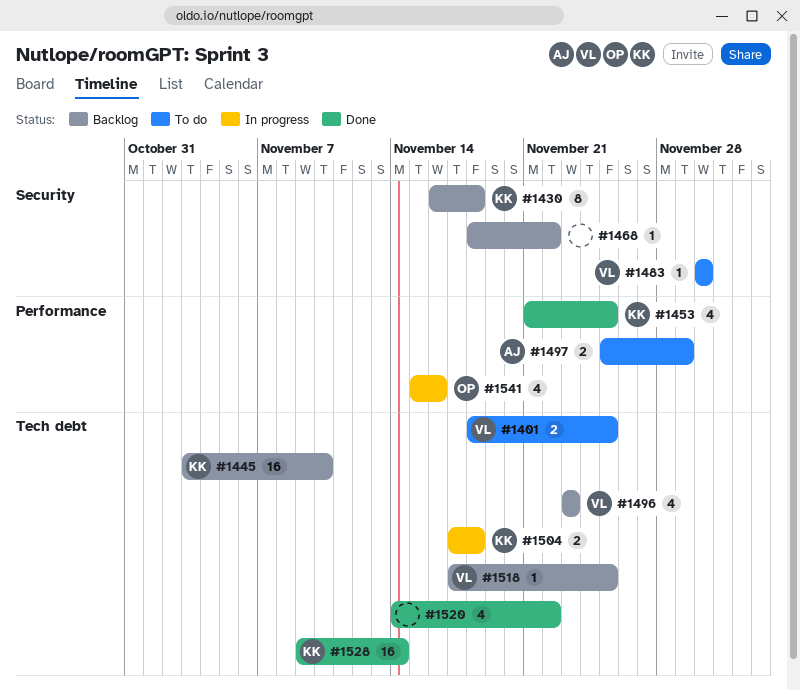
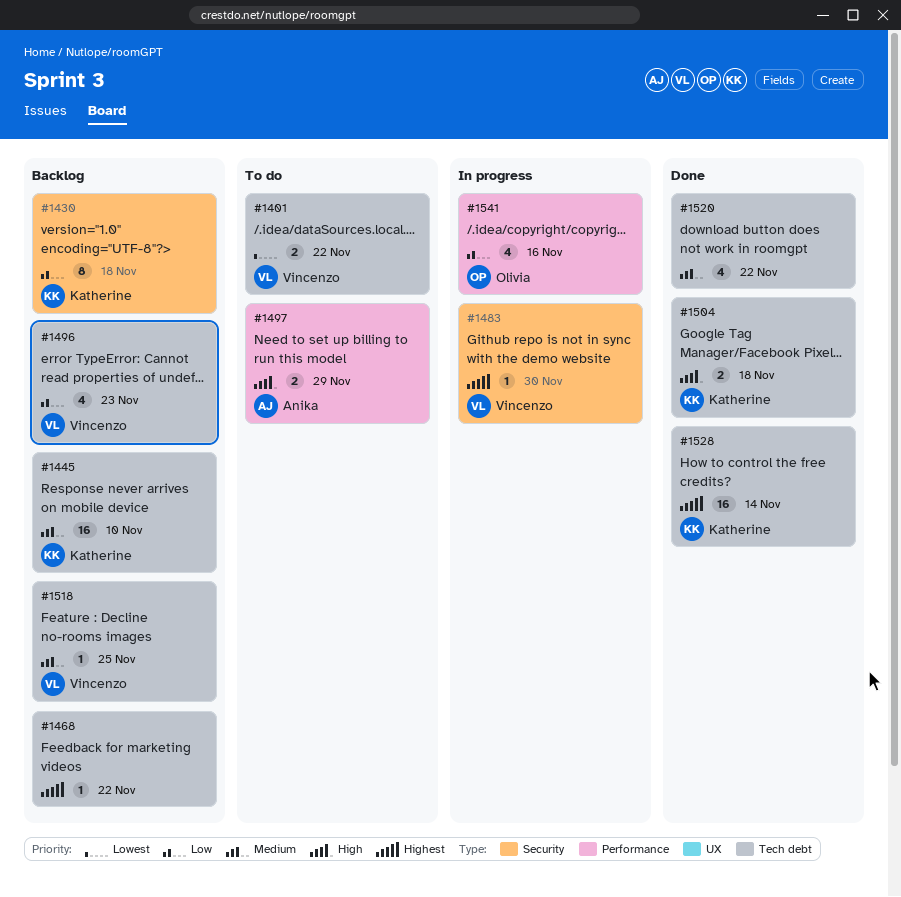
#1401, due: Nov 25 -> Nov 22
#1453: present -> none
#1468, label: Security -> Tech debt
#1483, status: To do -> In progress
#1504, status: In progress -> Done

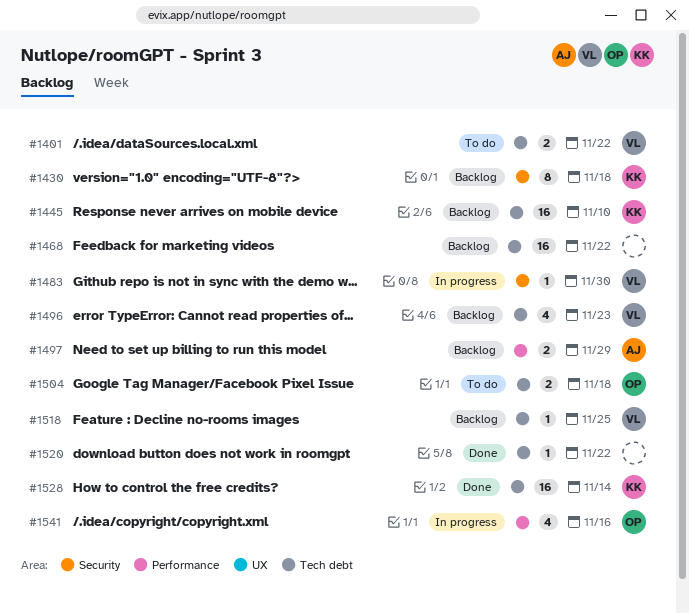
#1468, estimate: 1 -> 16
#1497, status: To do -> Backlog
#1504, status: Done -> To do
#1504, owner: Katherine -> Olivia
#1520, estimate: 4 -> 1

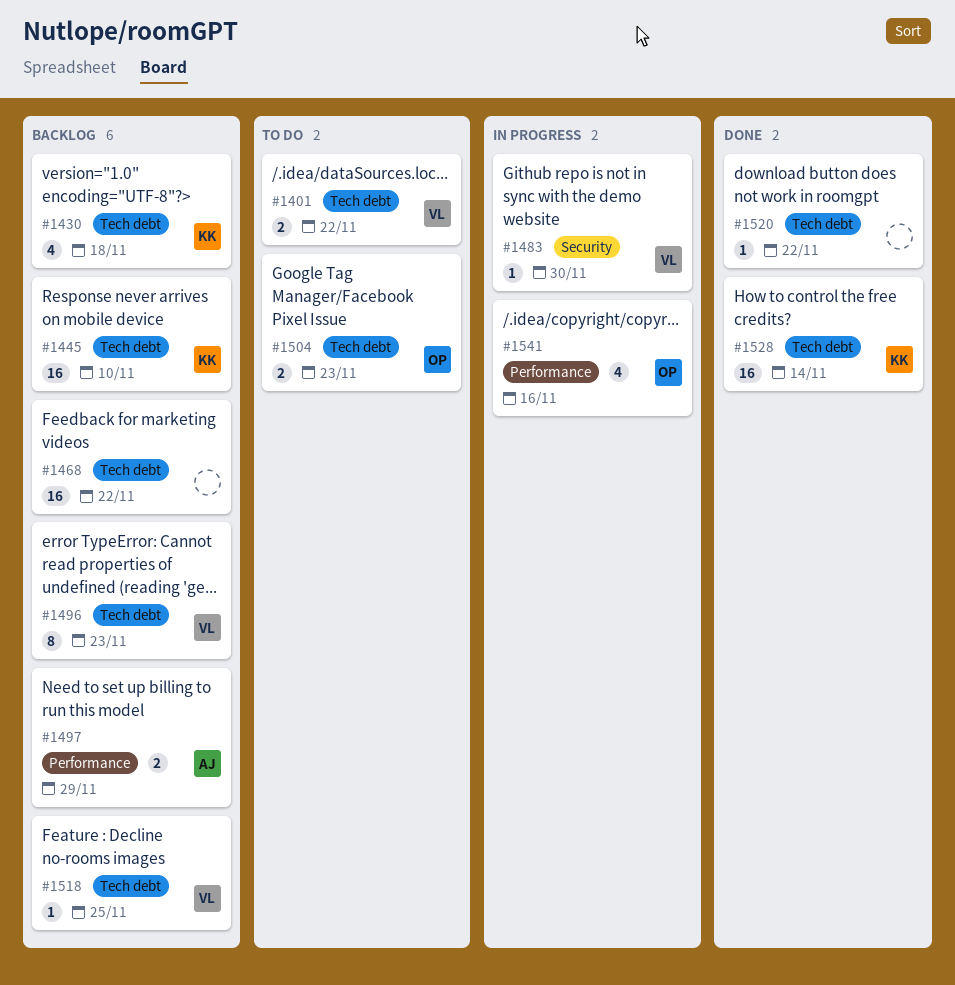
#1430, label: Security -> Tech debt
#1430, estimate: 8 -> 4
#1496, estimate: 4 -> 8
#1504, due: Nov 18 -> Nov 23

